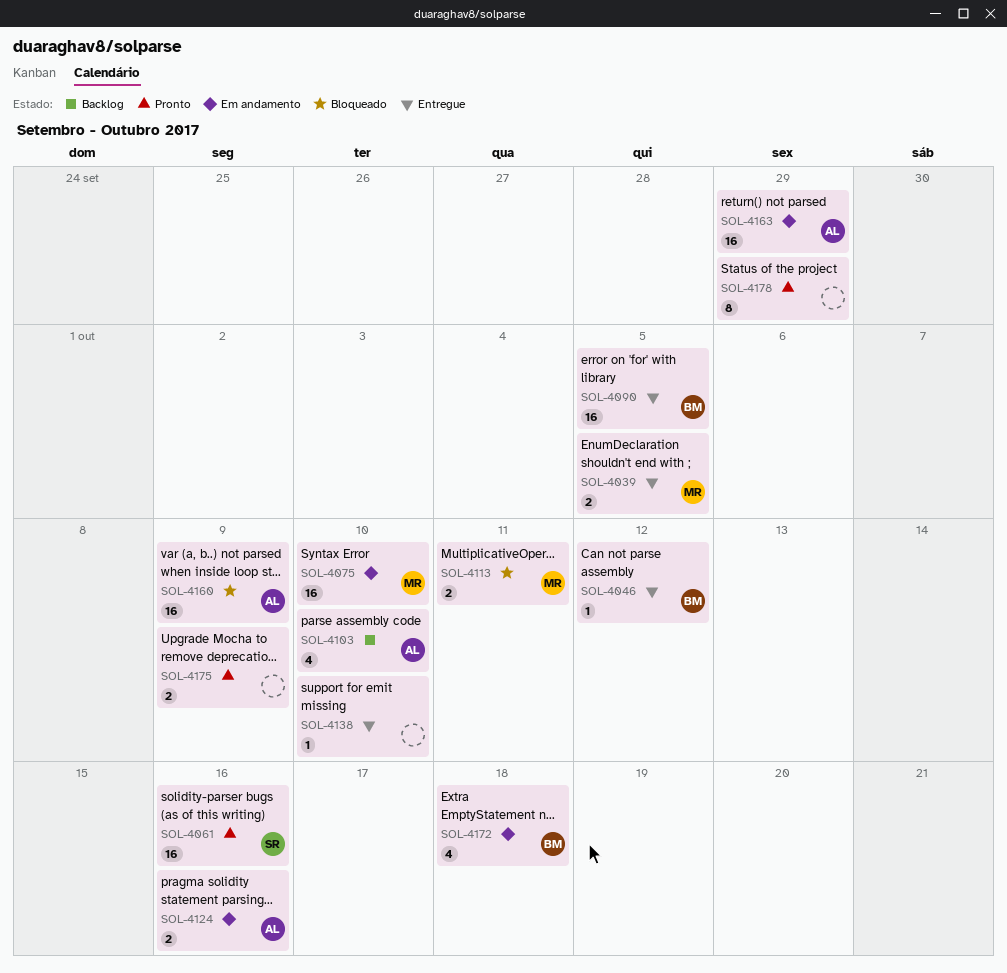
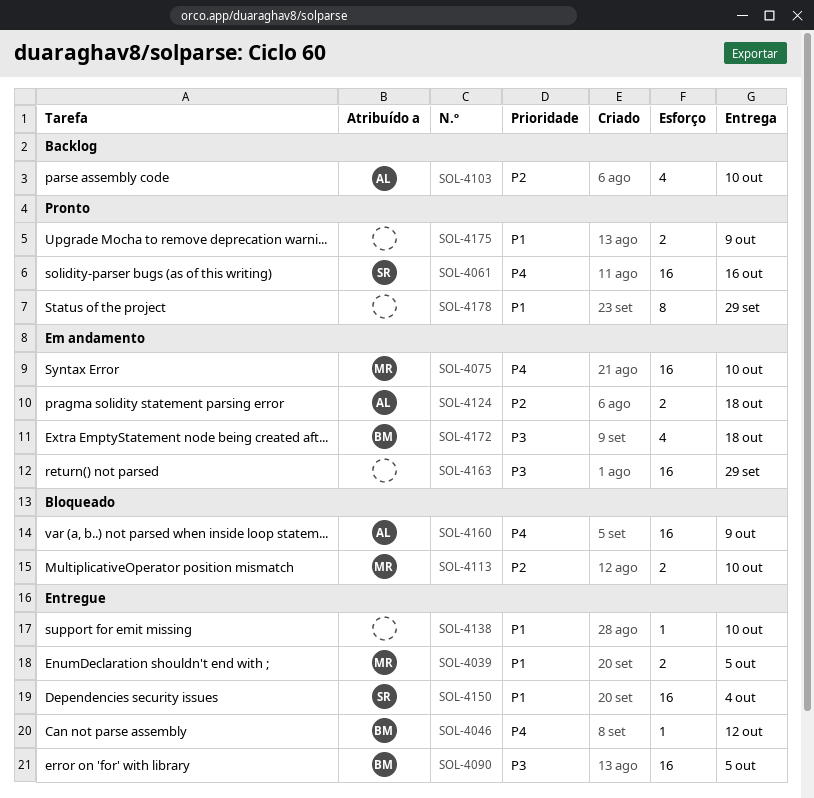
SOL-4113, due: Oct 11 -> Oct 10
SOL-4124, due: Oct 16 -> Oct 18
SOL-4150: none -> present
SOL-4163, owner: AL -> none

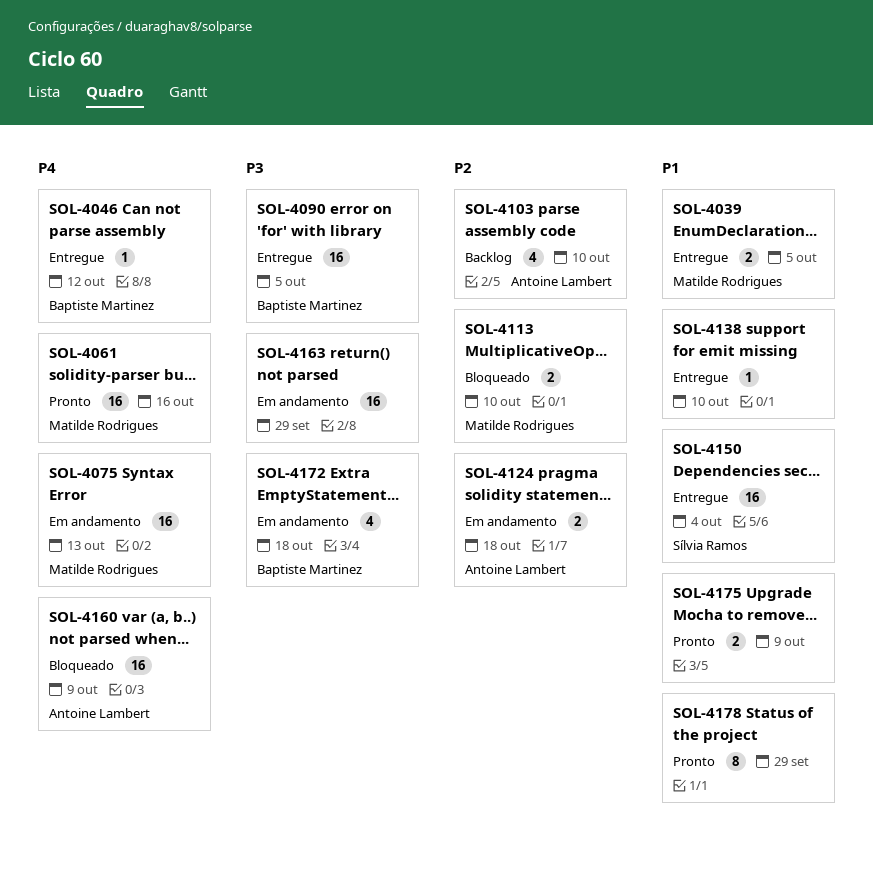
SOL-4061, owner: Sílvia Ramos -> Matilde Rodrigues
SOL-4075, due: Oct 10 -> Oct 13

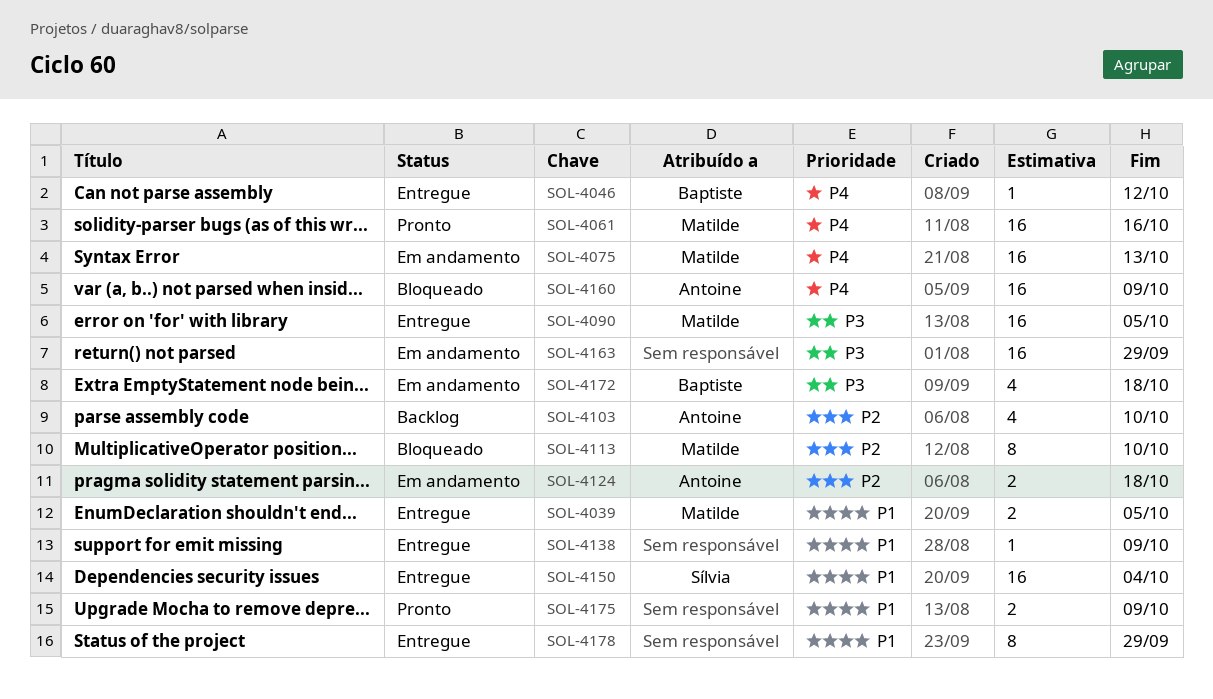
SOL-4090, owner: Baptiste Martinez -> Matilde Rodrigues
SOL-4113, estimate: 2 -> 8
SOL-4138, due: Oct 10 -> Oct 9
SOL-4178, status: Pronto -> Entregue

